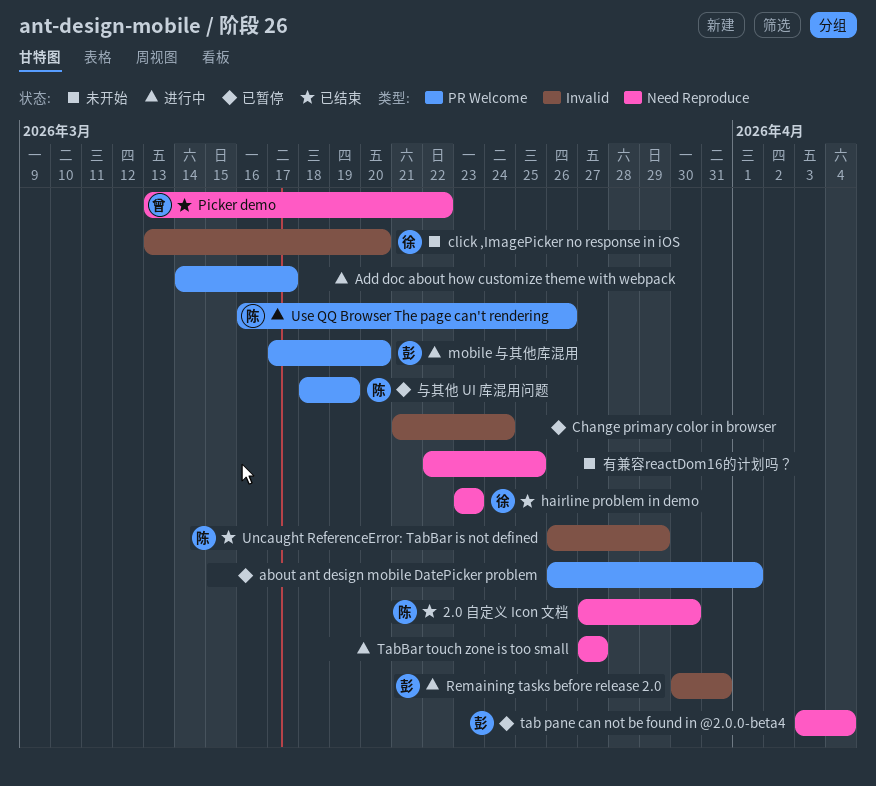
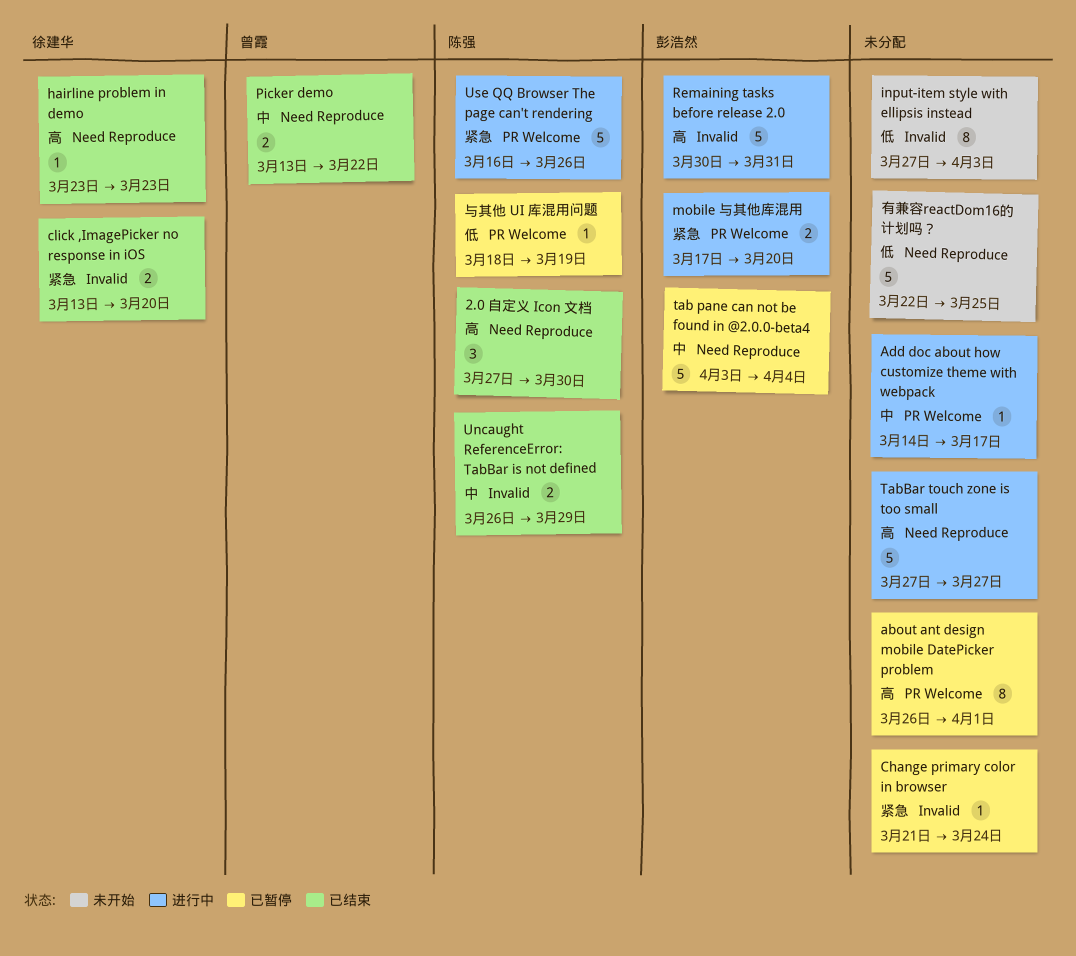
click ,ImagePicker no response in iOS, status: 未开始 -> 已结束
input-item style with ellipsis instead: none -> present

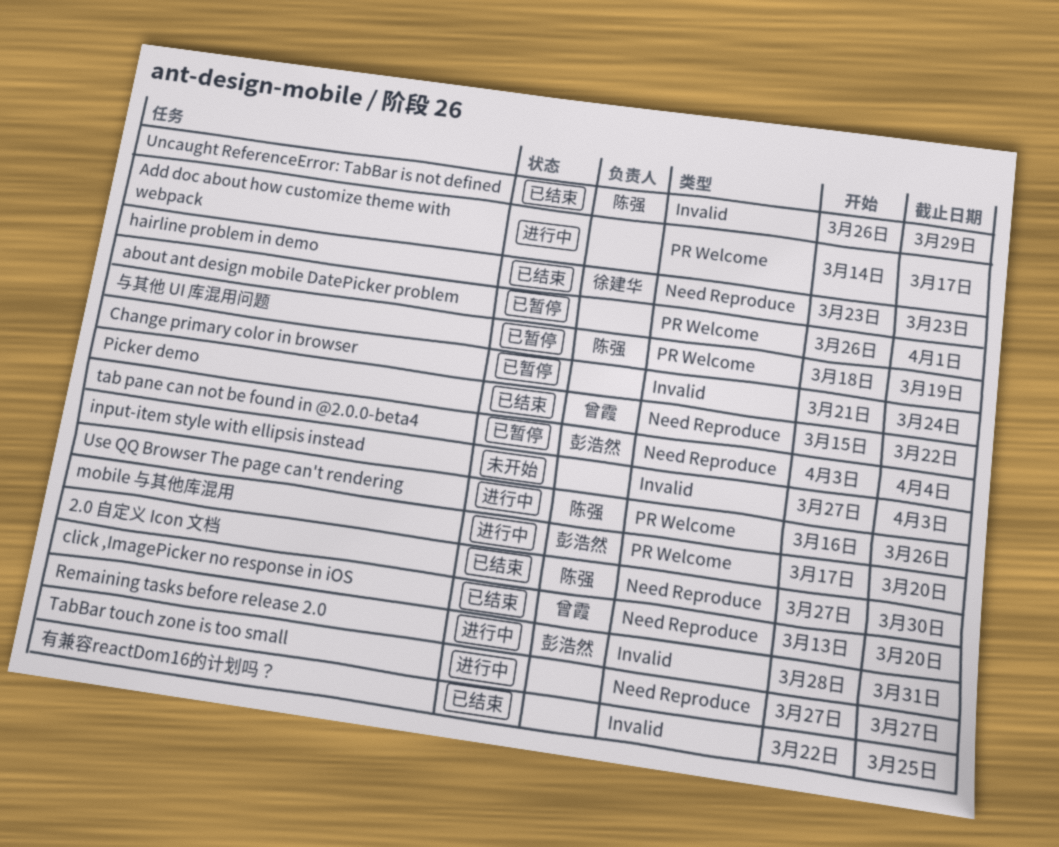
click ,ImagePicker no response in iOS, owner: 徐建华 -> 曾霞
click ,ImagePicker no response in iOS, label: Invalid -> Need Reproduce
Picker demo, start: Mar 13 -> Mar 15
Remaining tasks before release 2.0, start: Mar 30 -> Mar 28
有兼容reactDom16的计划吗？, status: 未开始 -> 已结束
有兼容reactDom16的计划吗？, label: Need Reproduce -> Invalid

